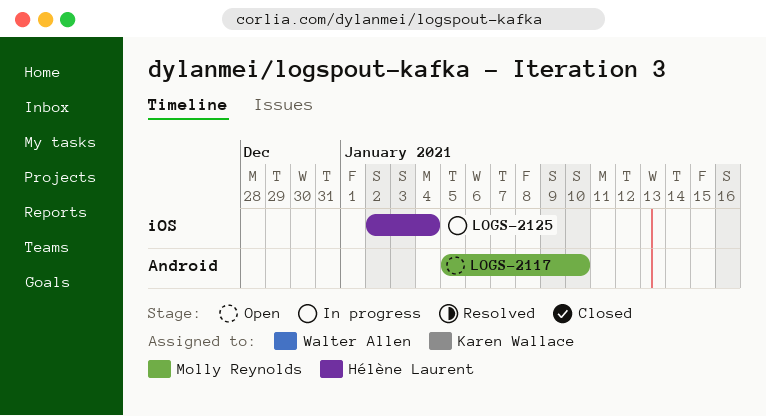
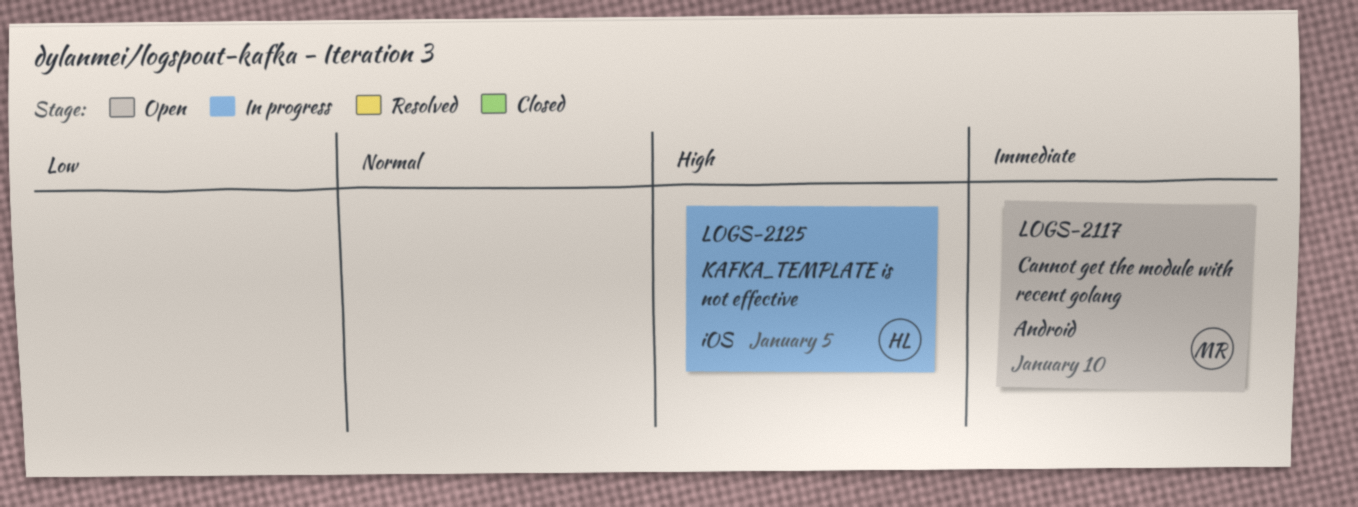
LOGS-2125, due: Jan 4 -> Jan 5

